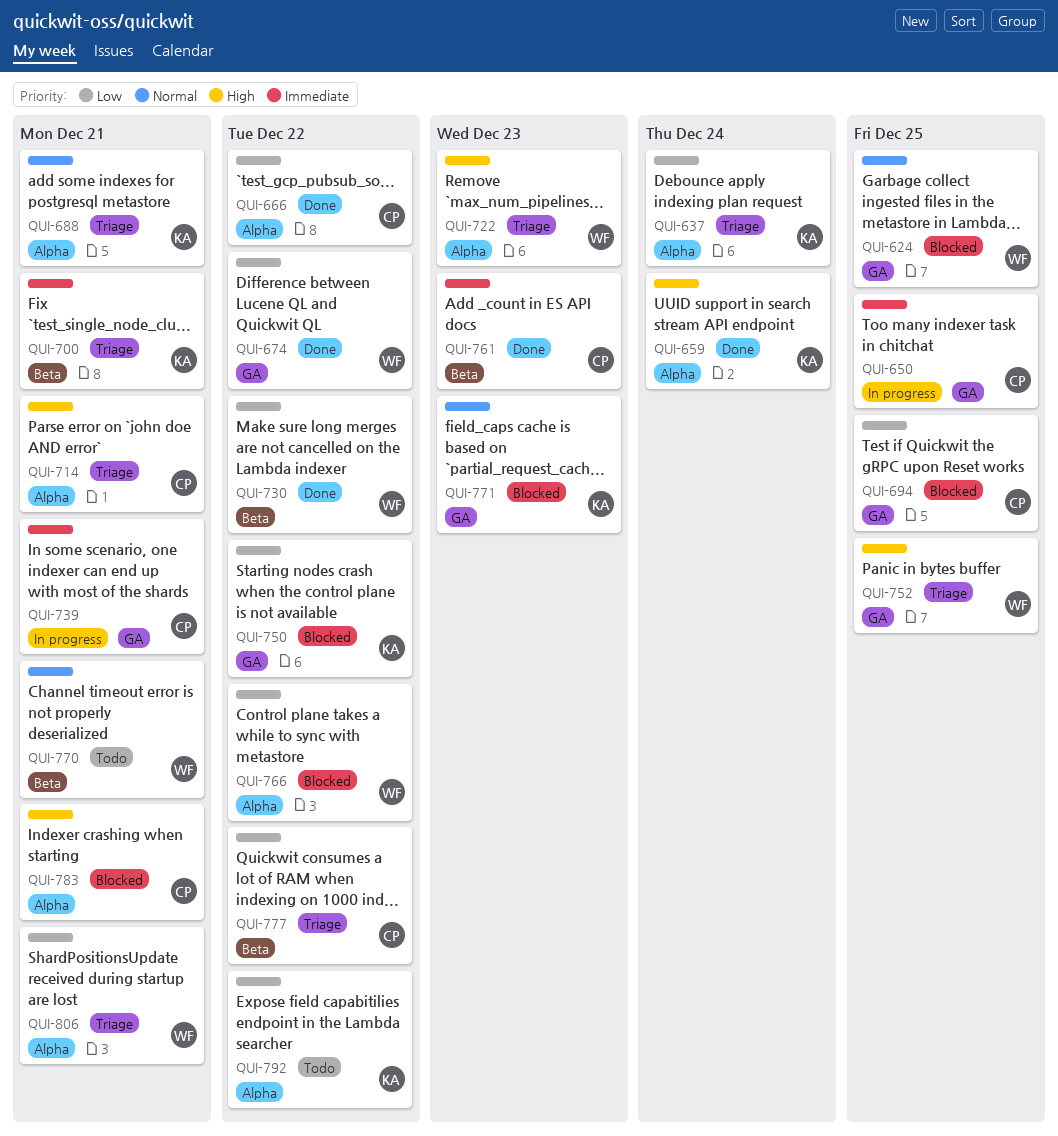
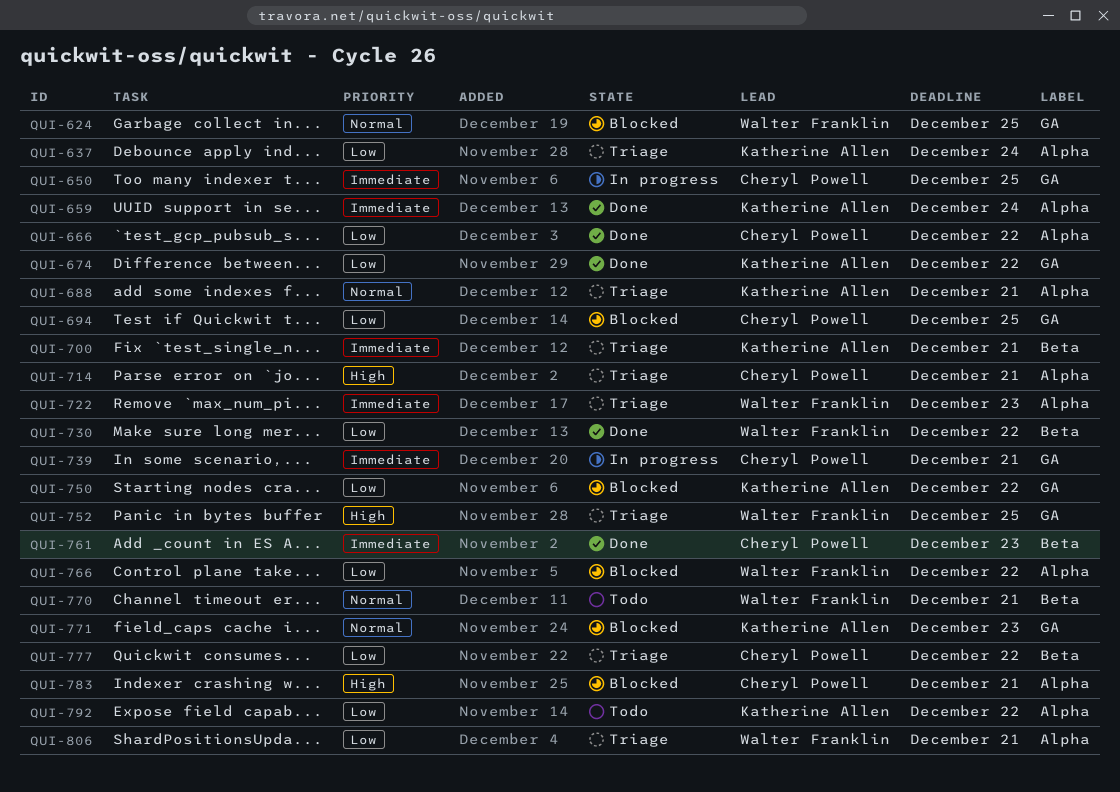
QUI-659, priority: High -> Immediate
QUI-674, owner: Walter Franklin -> Katherine Allen
QUI-722, priority: High -> Immediate

